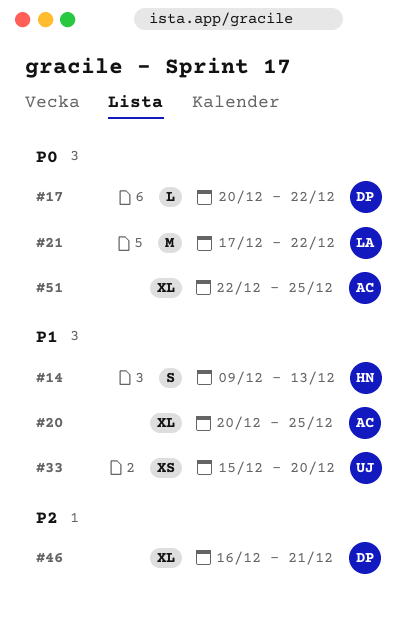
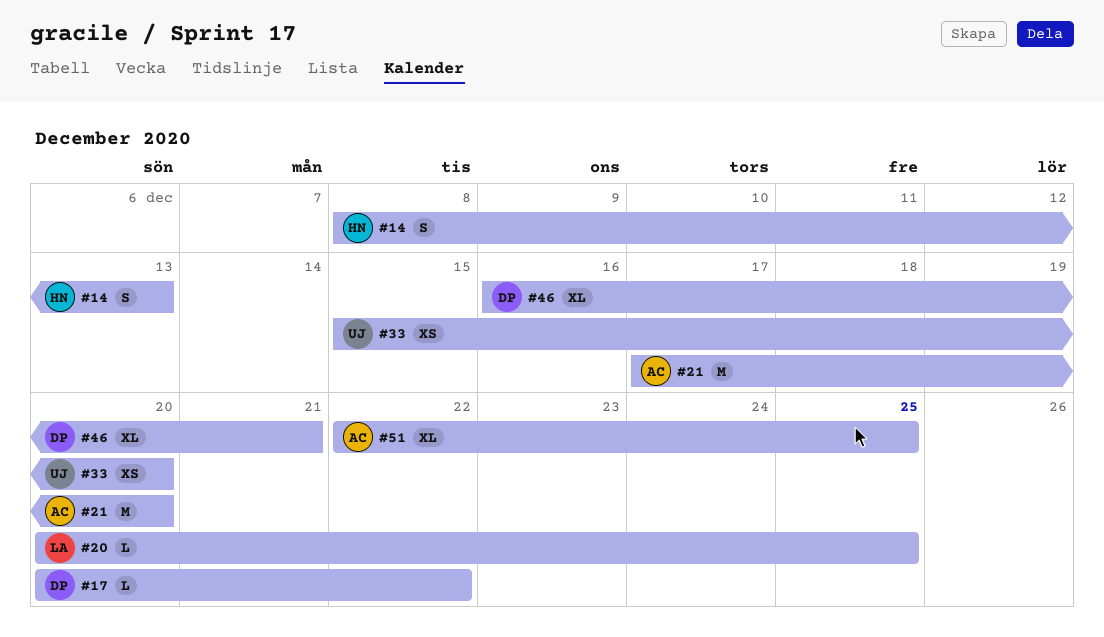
#14, start: Dec 9 -> Dec 8
#20, owner: AC -> LA
#20, estimate: XL -> L
#21, owner: LA -> AC
#21, due: Dec 22 -> Dec 20

